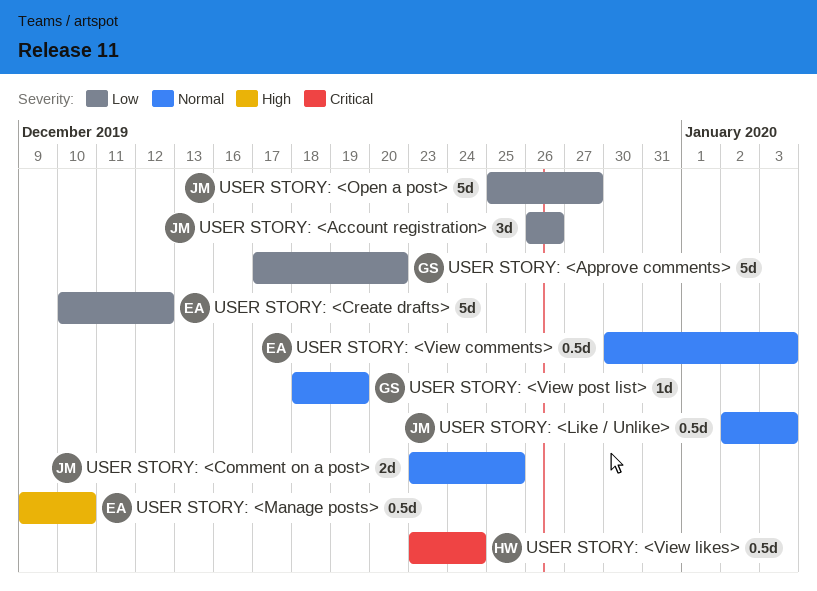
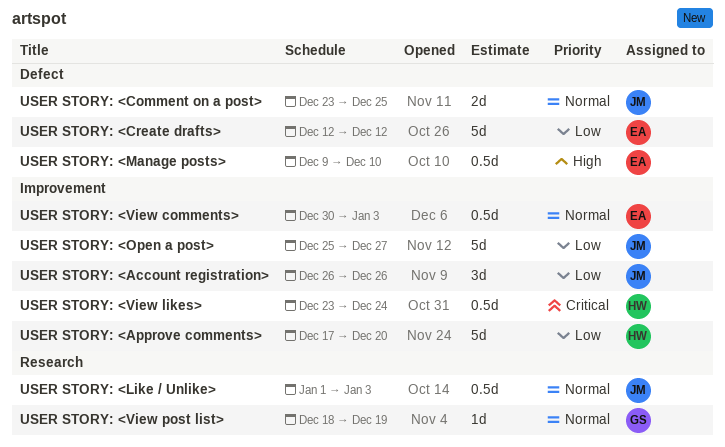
USER STORY: <Approve comments>, owner: GS -> HW
USER STORY: <Create drafts>, start: Dec 10 -> Dec 12
USER STORY: <Like / Unlike>, start: Jan 2 -> Jan 1

